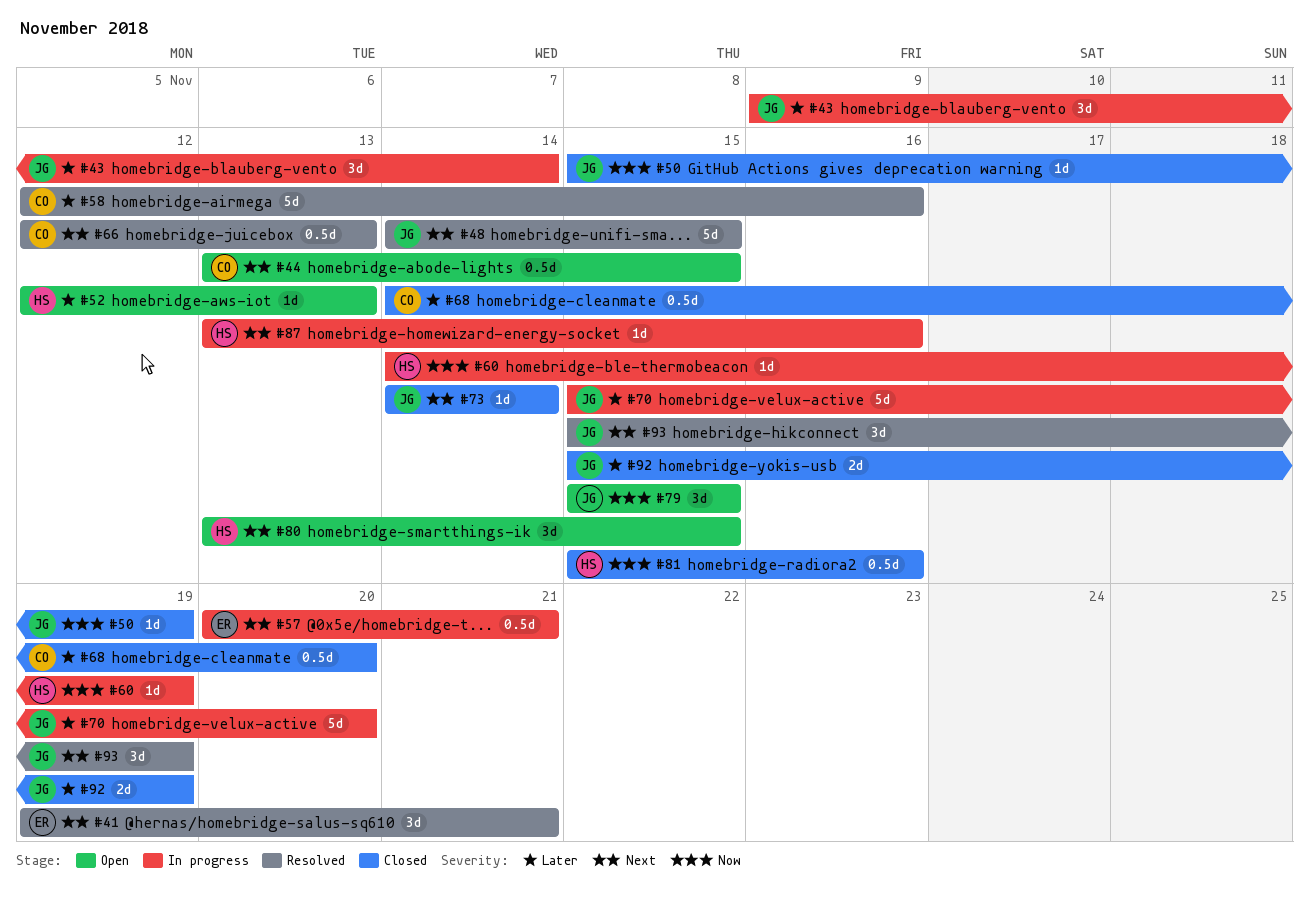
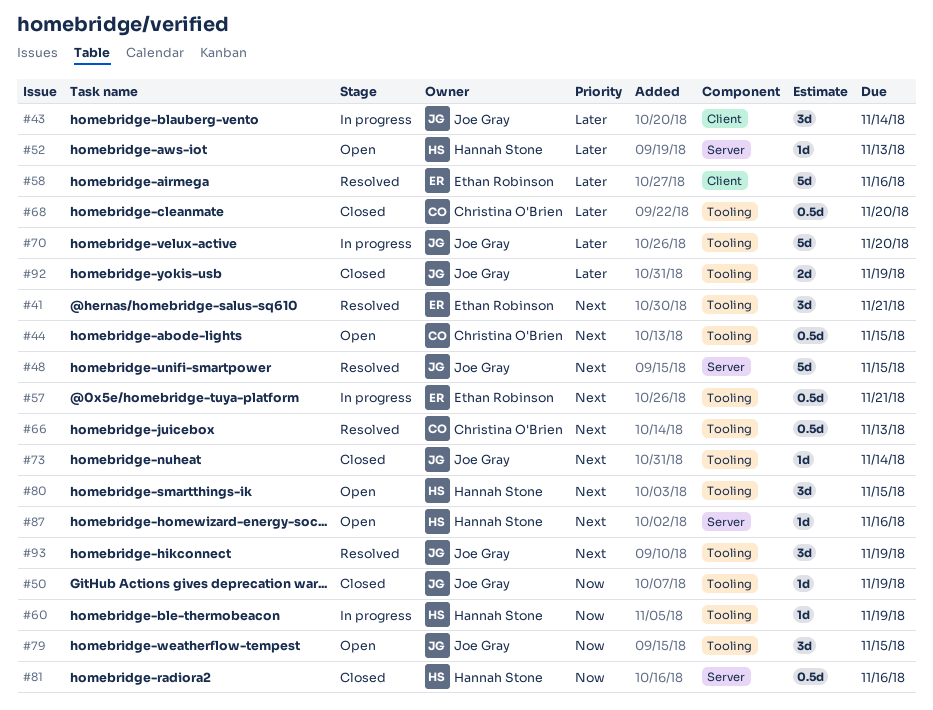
#58, owner: Christina O'Brien -> Ethan Robinson
#87, status: In progress -> Open

